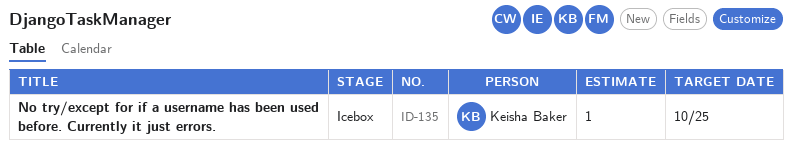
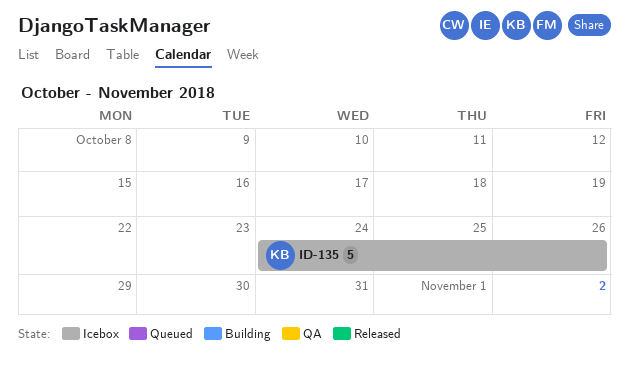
ID-135, estimate: 1 -> 5
ID-135, due: Oct 25 -> Oct 26

